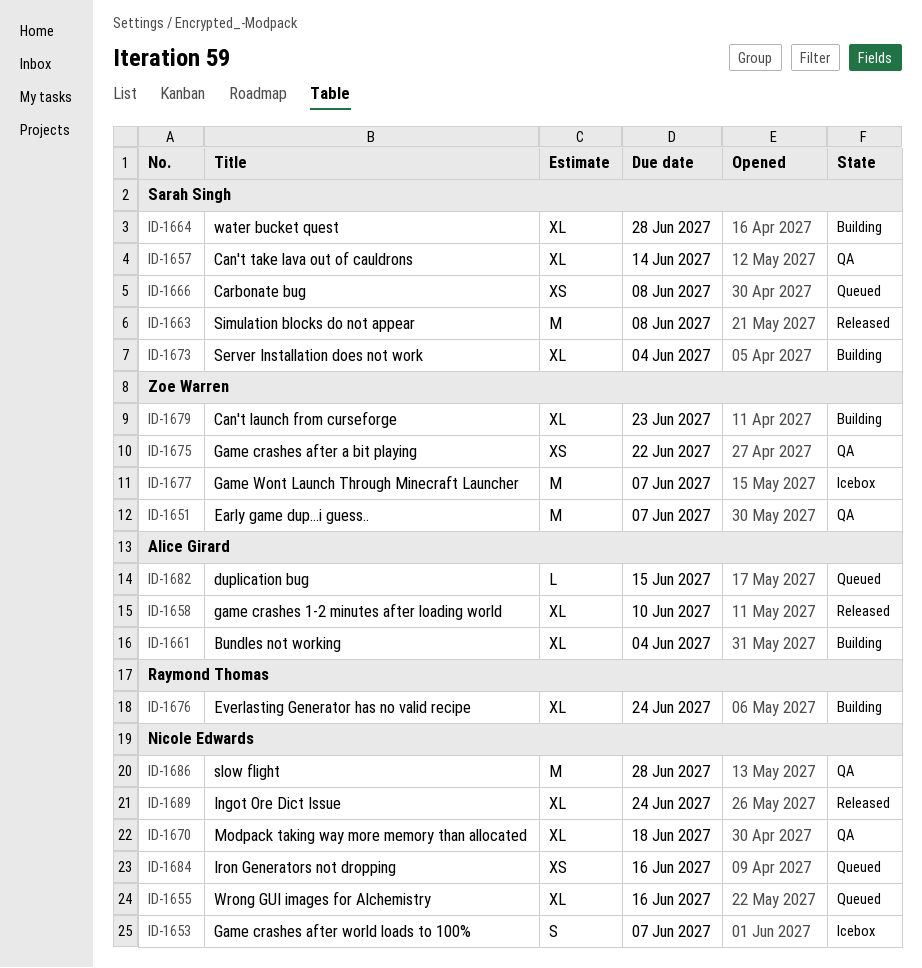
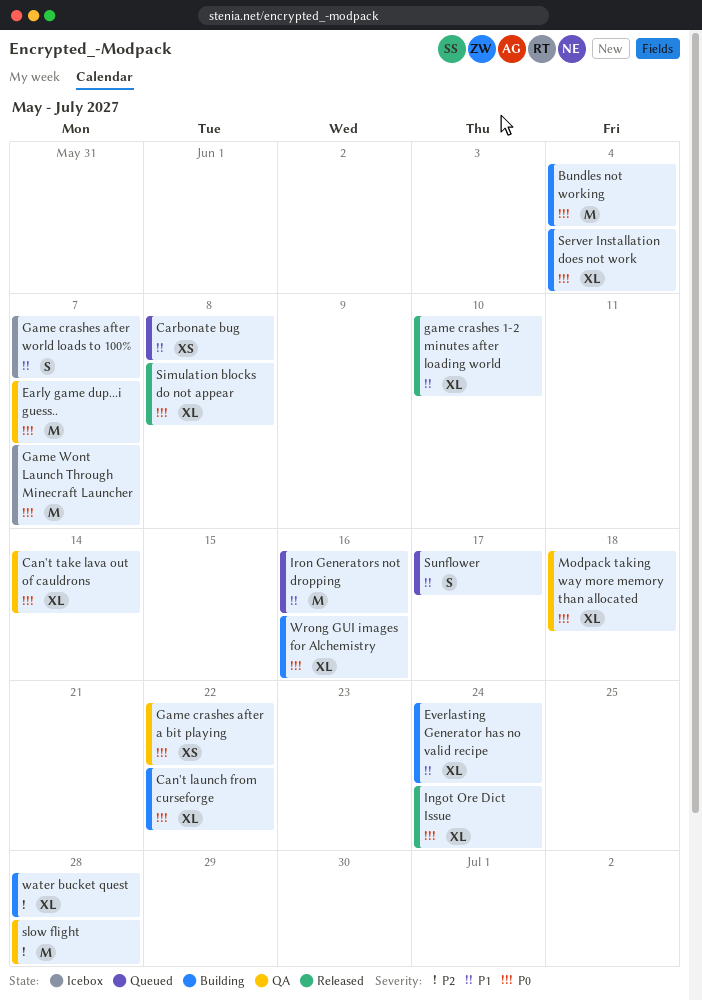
Bundles not working, estimate: XL -> M
Can't launch from curseforge, due: Jun 23 -> Jun 22
duplication bug: present -> none
Iron Generators not dropping, estimate: XS -> M
Simulation blocks do not appear, estimate: M -> XL
Sunflower: none -> present
Wrong GUI images for Alchemistry, status: Queued -> Building

